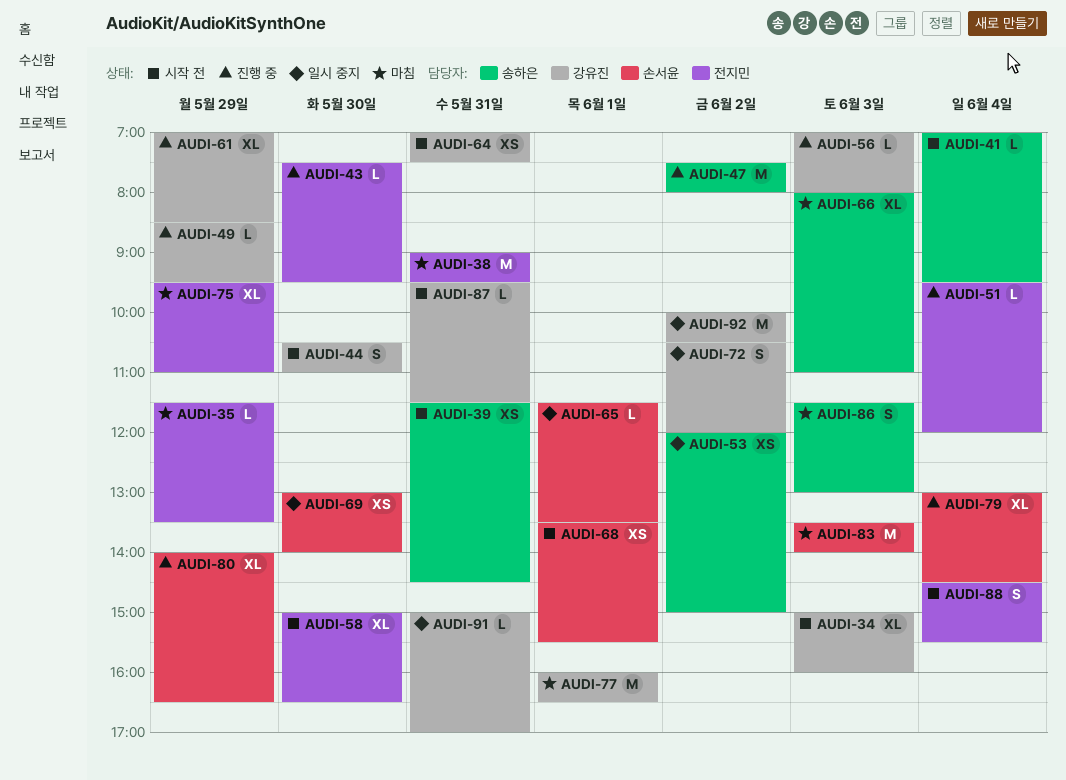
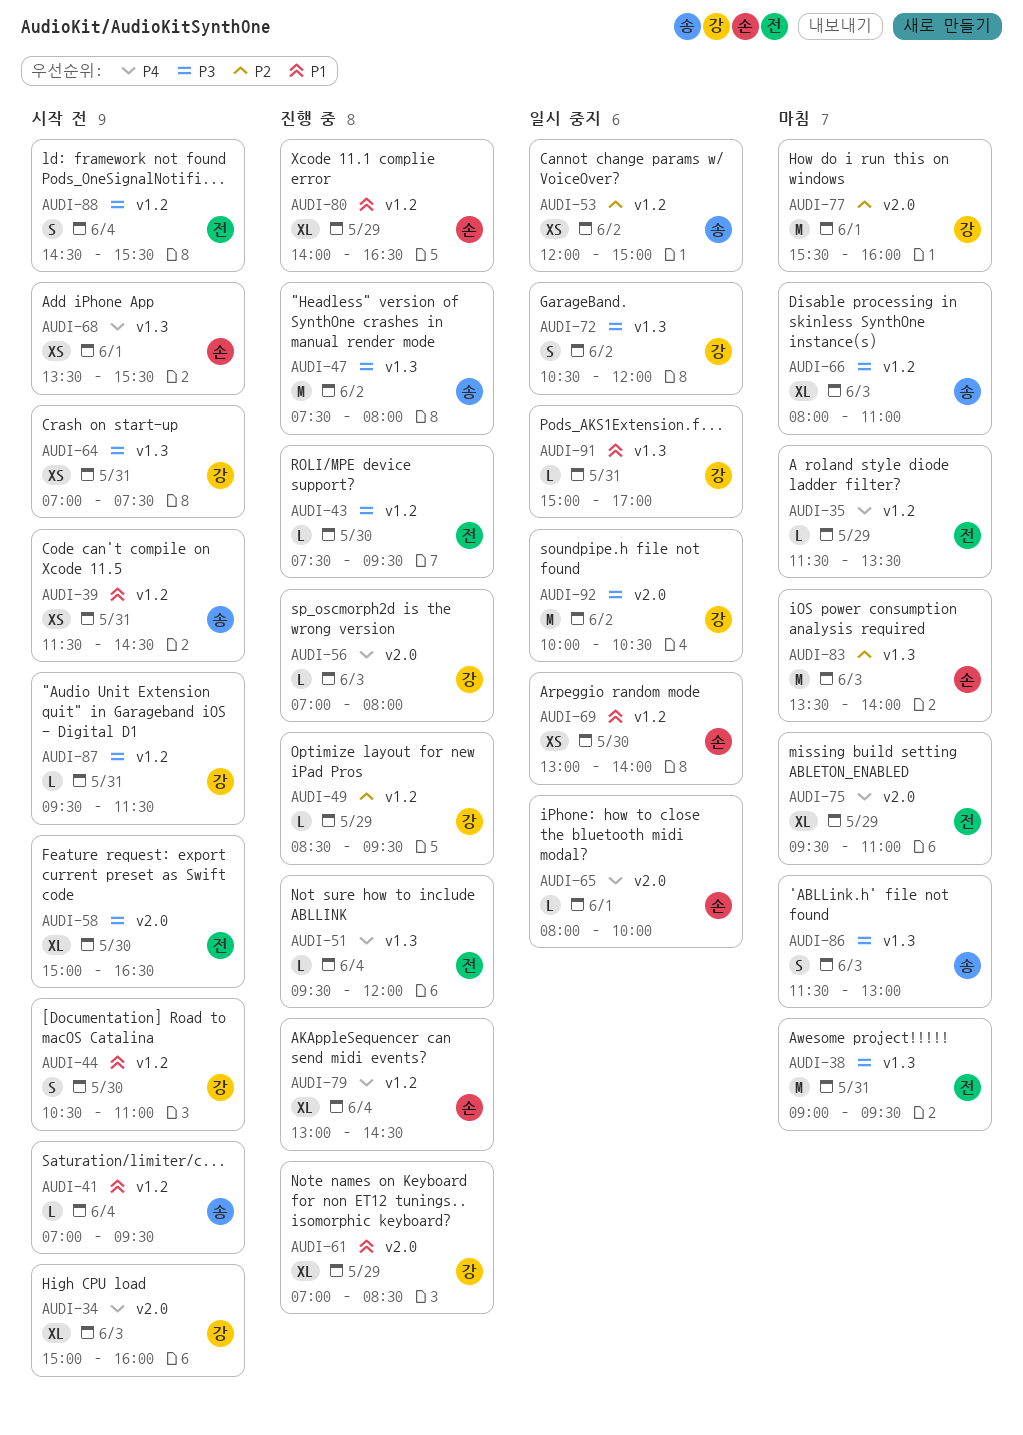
AUDI-65, begins: 11:30 -> 08:00
AUDI-65, ends: 13:30 -> 10:00
AUDI-77, begins: 16:00 -> 15:30
AUDI-77, ends: 16:30 -> 16:00

